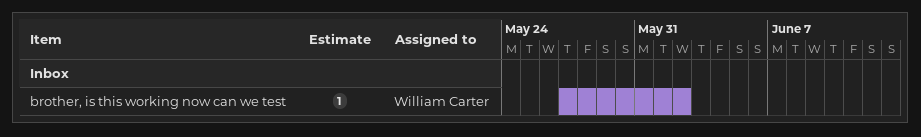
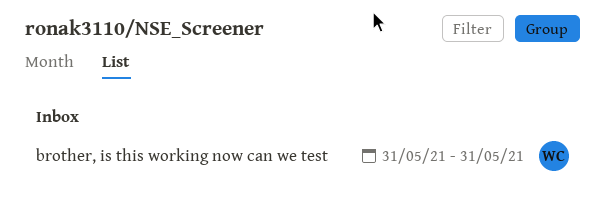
brother, is this working now can we test, start: May 27 -> May 31
brother, is this working now can we test, due: Jun 2 -> May 31

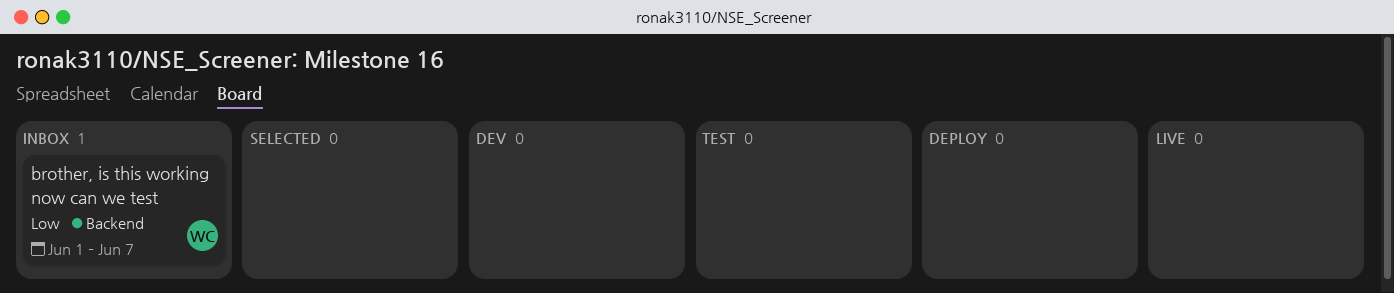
brother, is this working now can we test, start: May 31 -> Jun 1
brother, is this working now can we test, due: May 31 -> Jun 7

